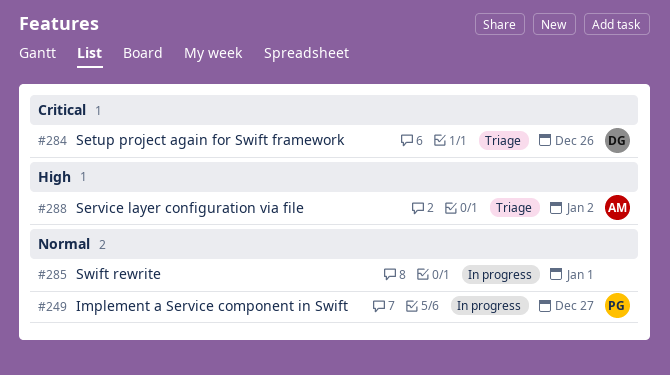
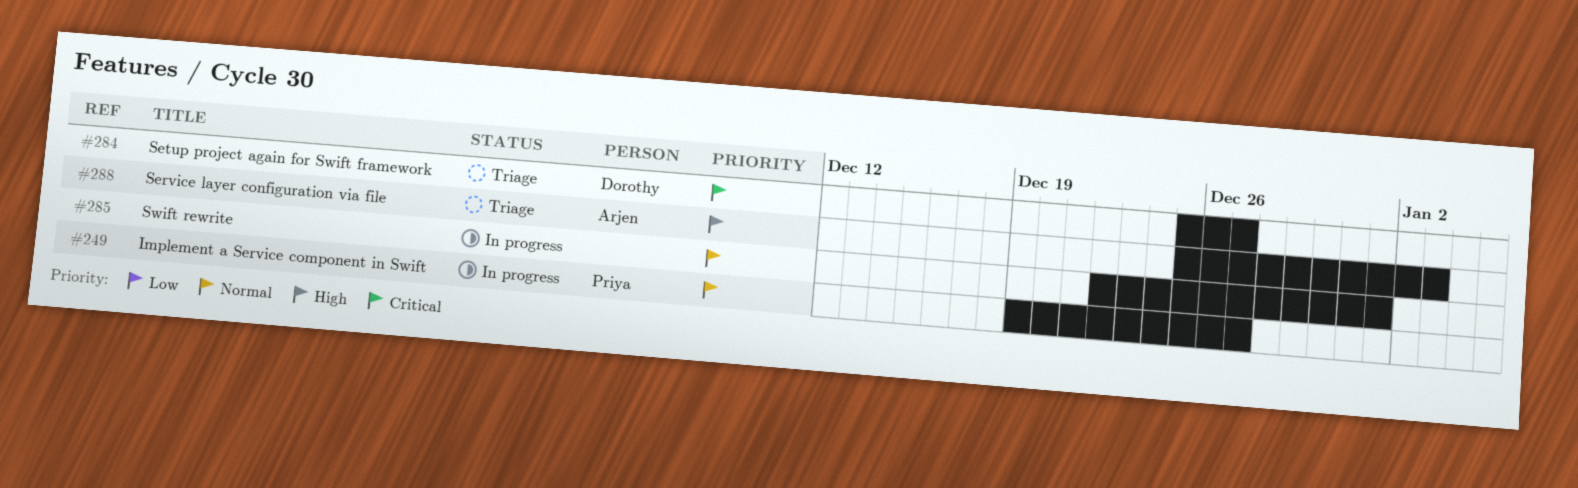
#284, due: Dec 26 -> Dec 27
#288, due: Jan 2 -> Jan 3

